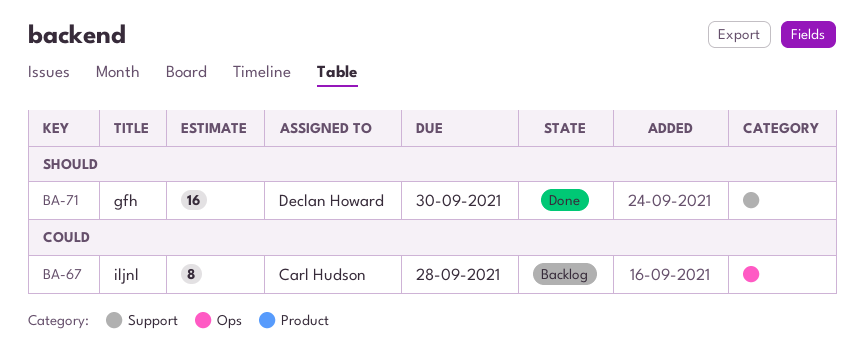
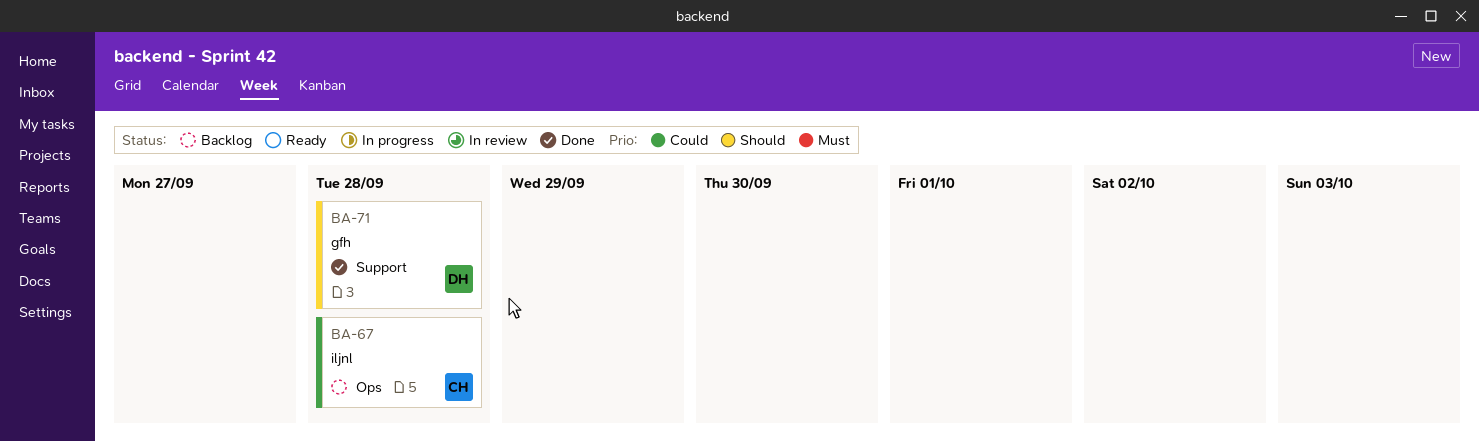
BA-71, due: Sep 30 -> Sep 28

